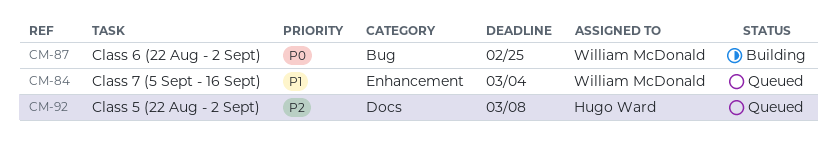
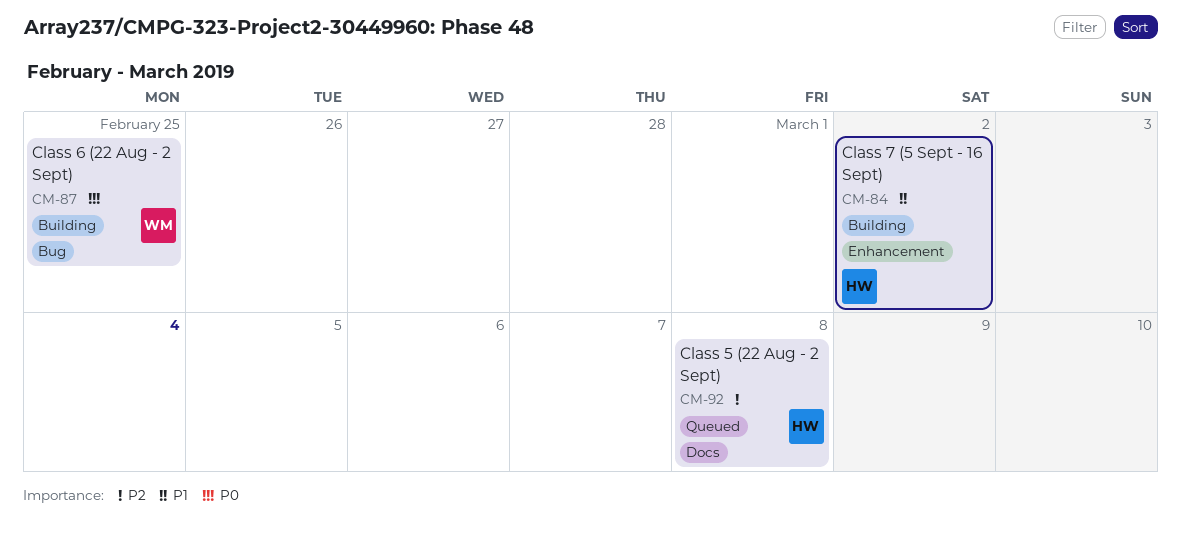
CM-84, status: Queued -> Building
CM-84, owner: William McDonald -> Hugo Ward
CM-84, due: Mar 4 -> Mar 2

